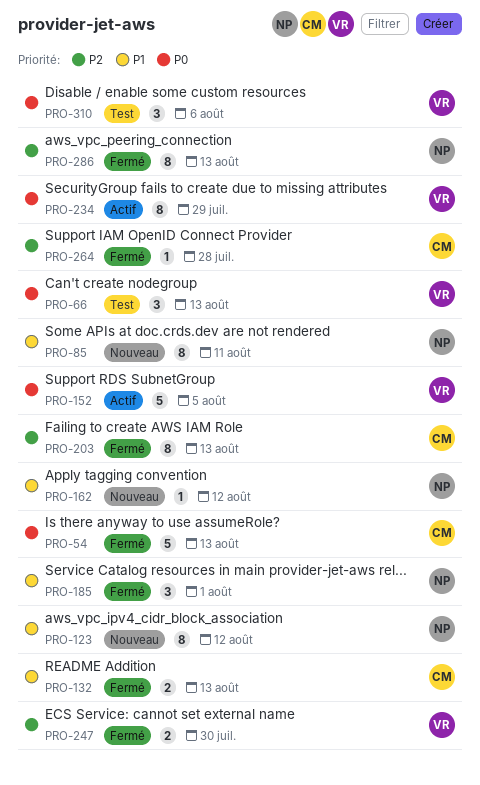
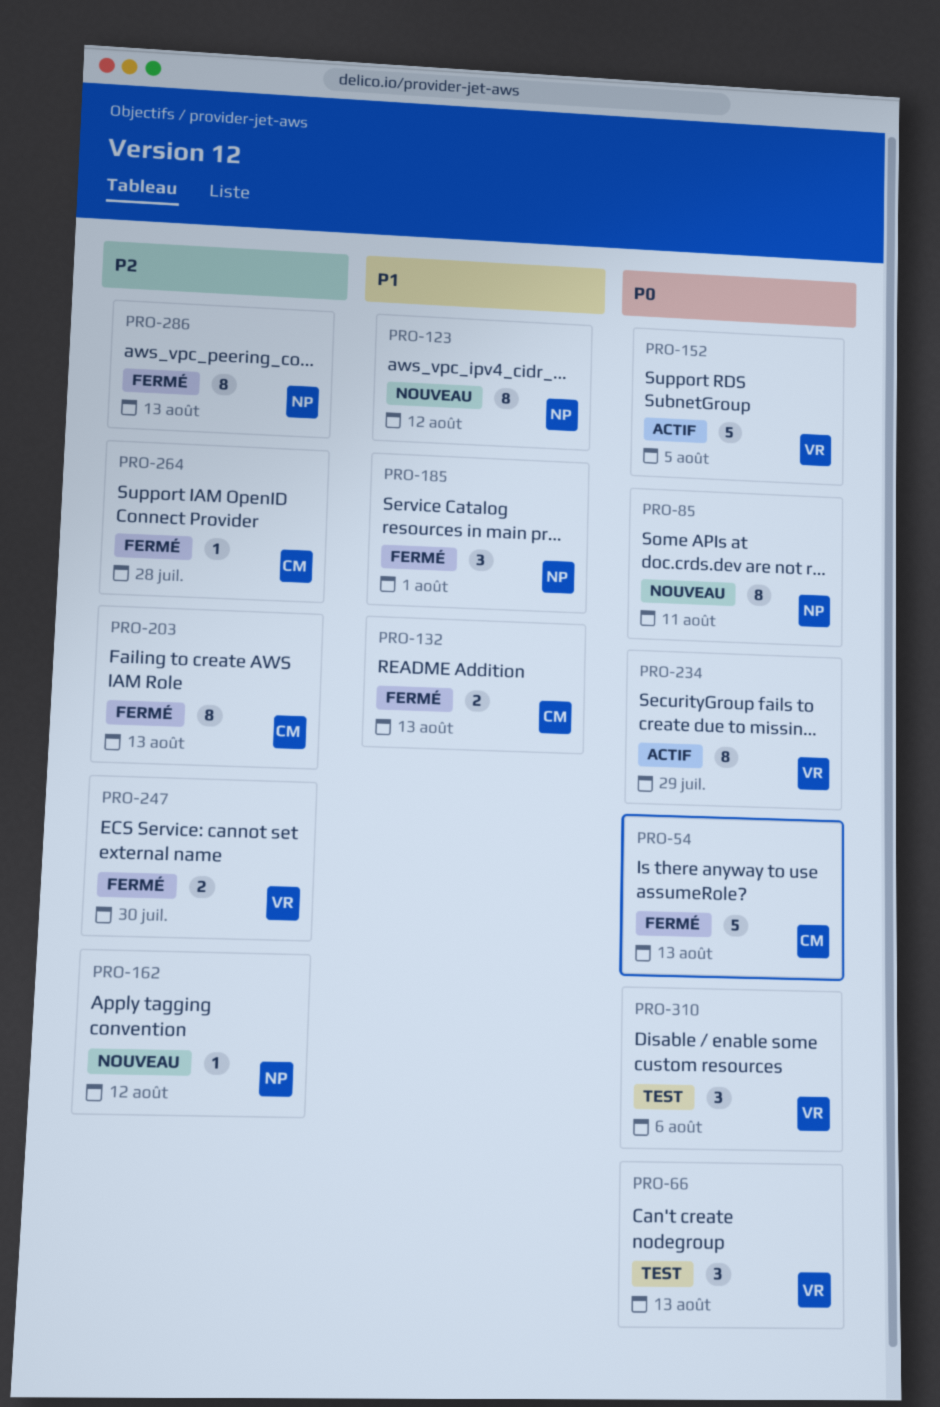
PRO-85, priority: P1 -> P0
PRO-162, priority: P1 -> P2

